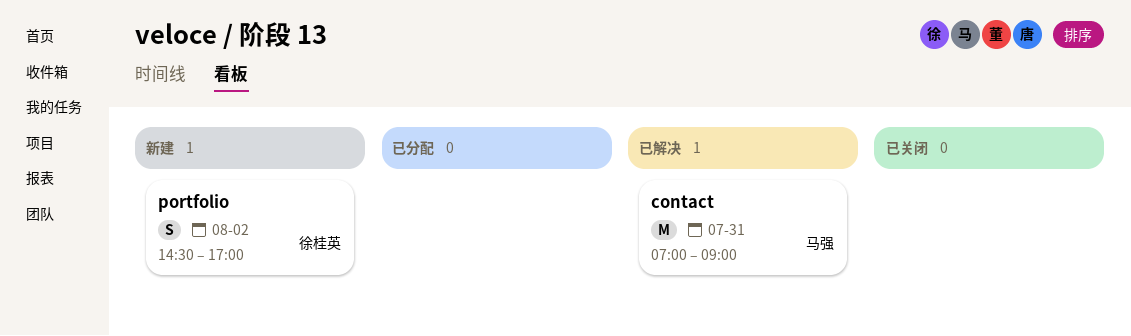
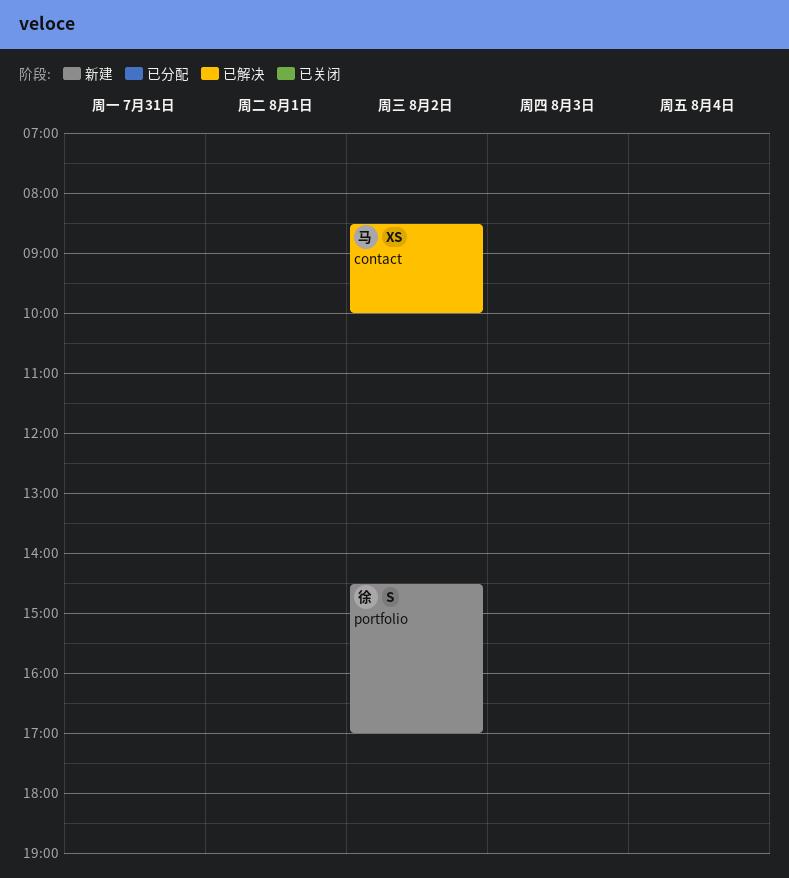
contact, estimate: M -> XS
contact, day: Jul 31 -> Aug 2
contact, begins: 07:00 -> 08:30
contact, ends: 09:00 -> 10:00

